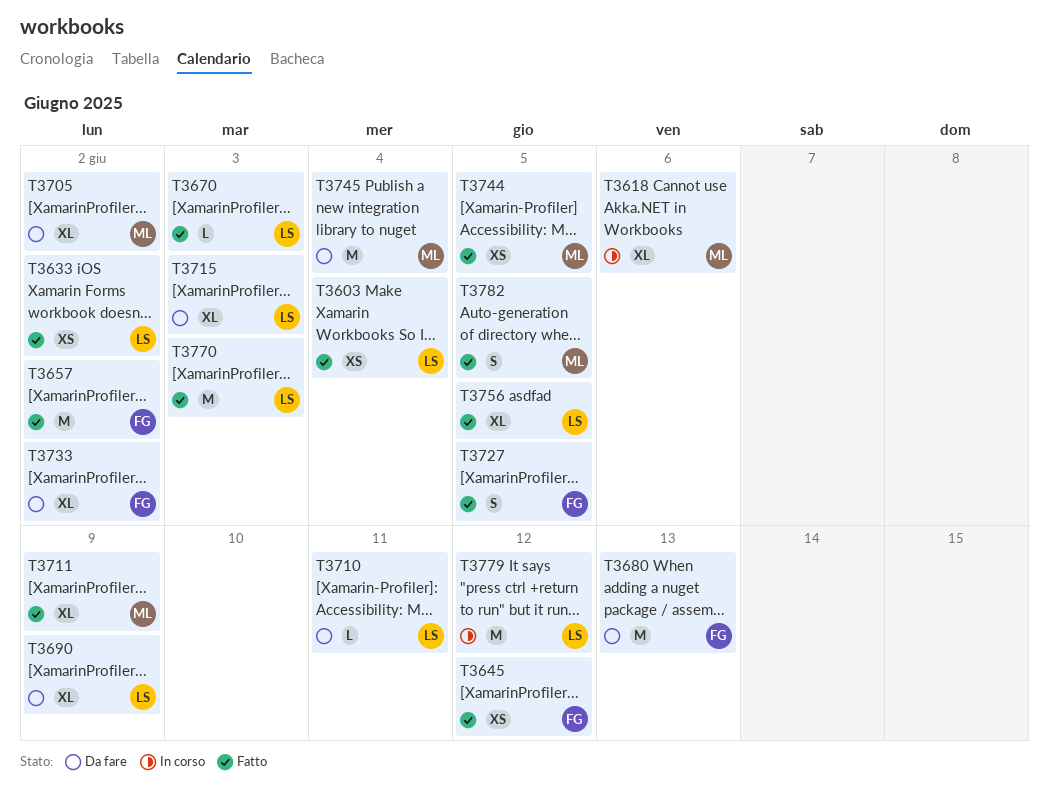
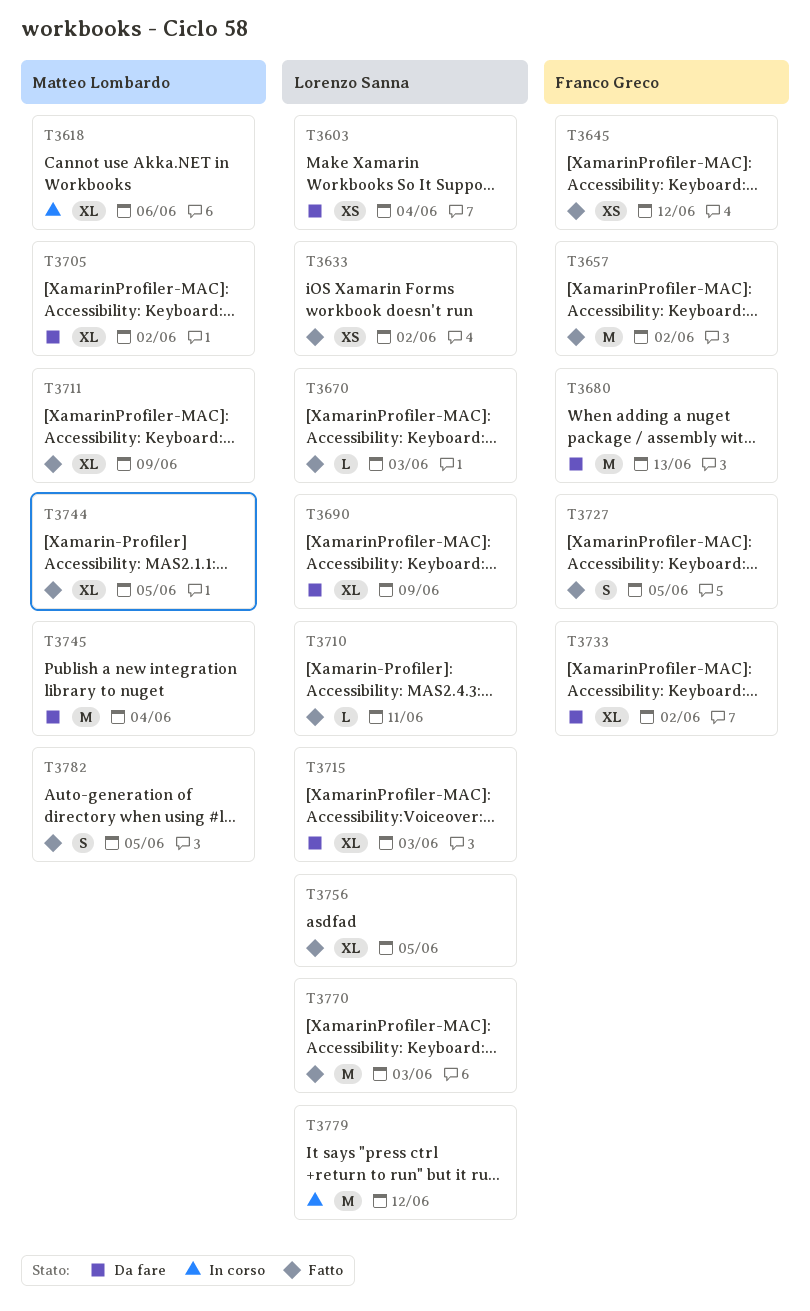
T3603, status: Fatto -> Da fare
T3710, status: Da fare -> Fatto
T3744, estimate: XS -> XL

